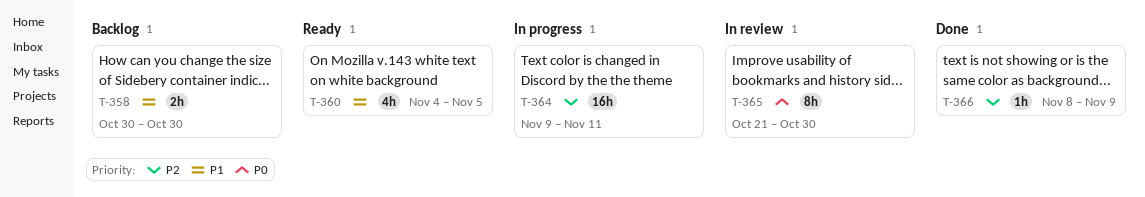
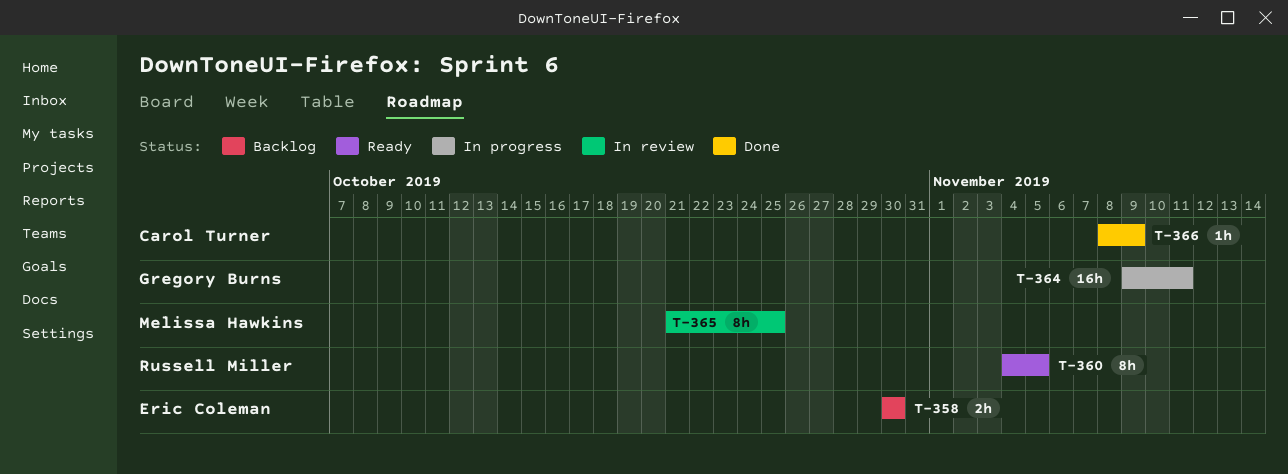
T-360, estimate: 4h -> 8h
T-365, due: Oct 30 -> Oct 25

